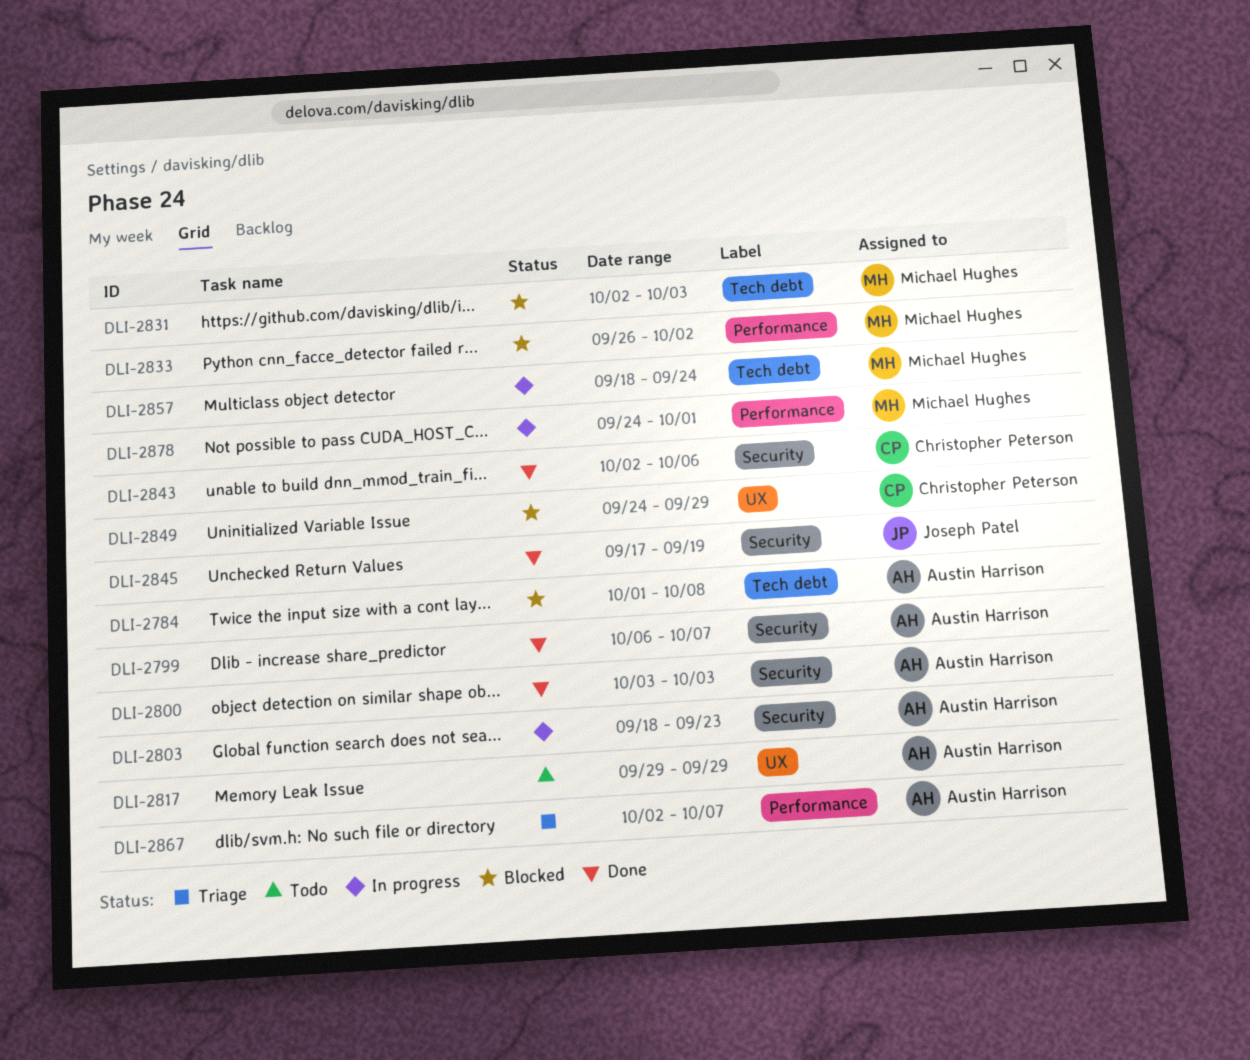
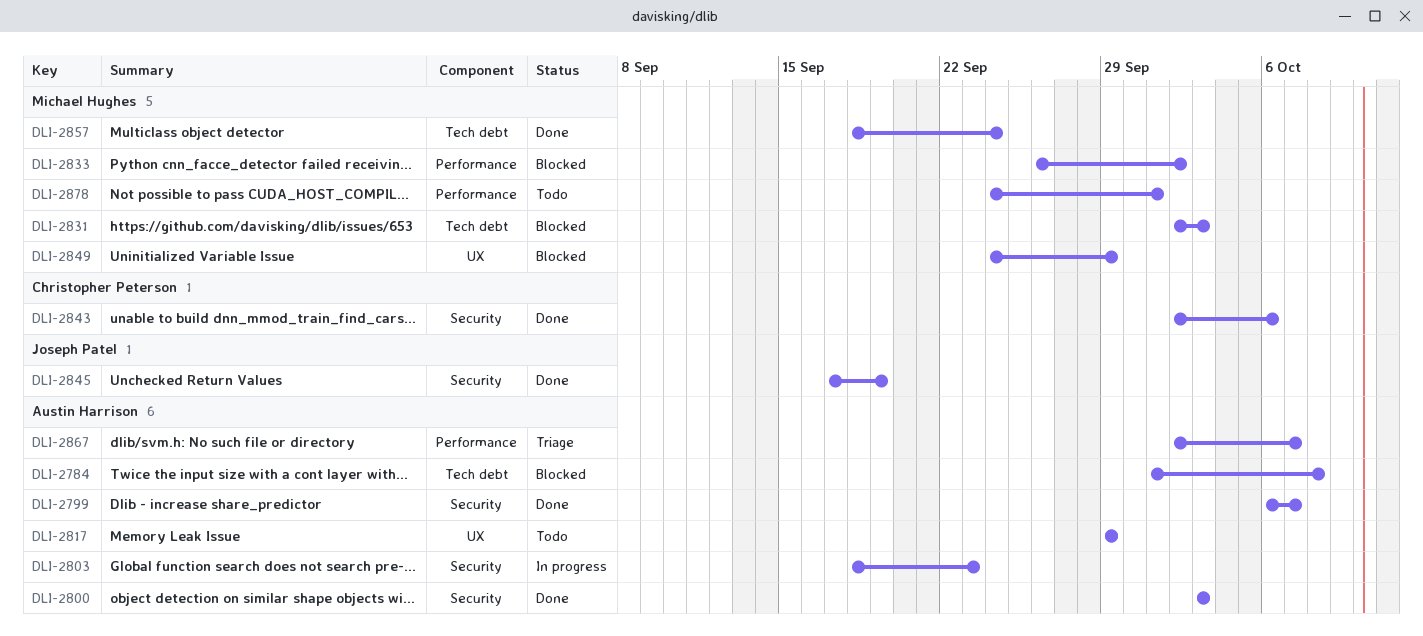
DLI-2849, owner: Christopher Peterson -> Michael Hughes
DLI-2857, status: In progress -> Done
DLI-2878, status: In progress -> Todo

